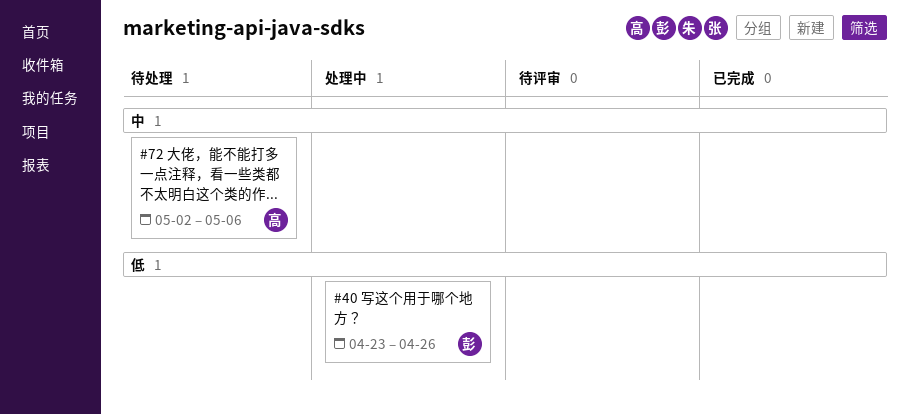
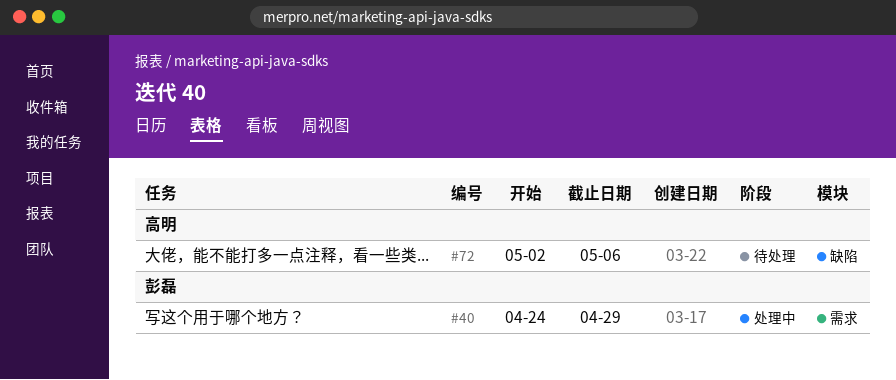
#40, start: Apr 23 -> Apr 24
#40, due: Apr 26 -> Apr 29

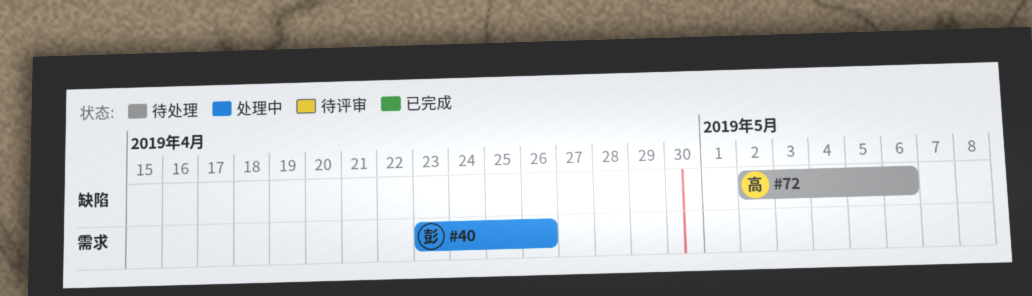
#40, start: Apr 24 -> Apr 23
#40, due: Apr 29 -> Apr 26

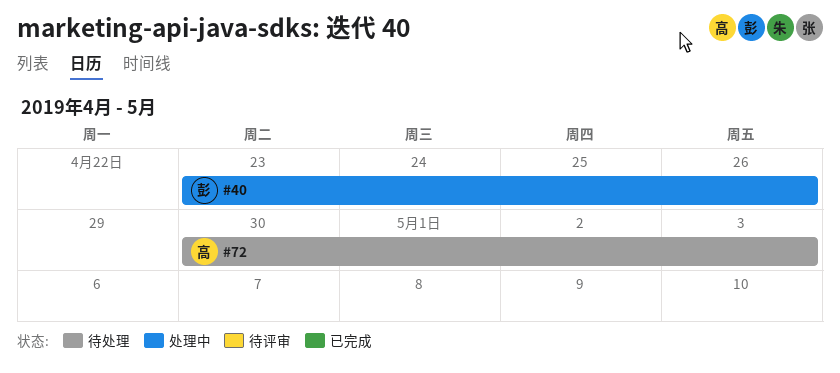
#72, start: May 2 -> Apr 30
#72, due: May 6 -> May 3

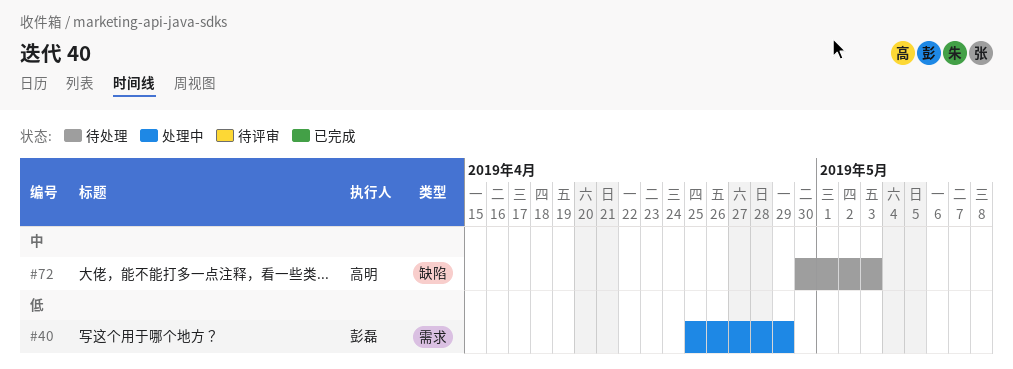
#40, start: Apr 23 -> Apr 25
#40, due: Apr 26 -> Apr 29

